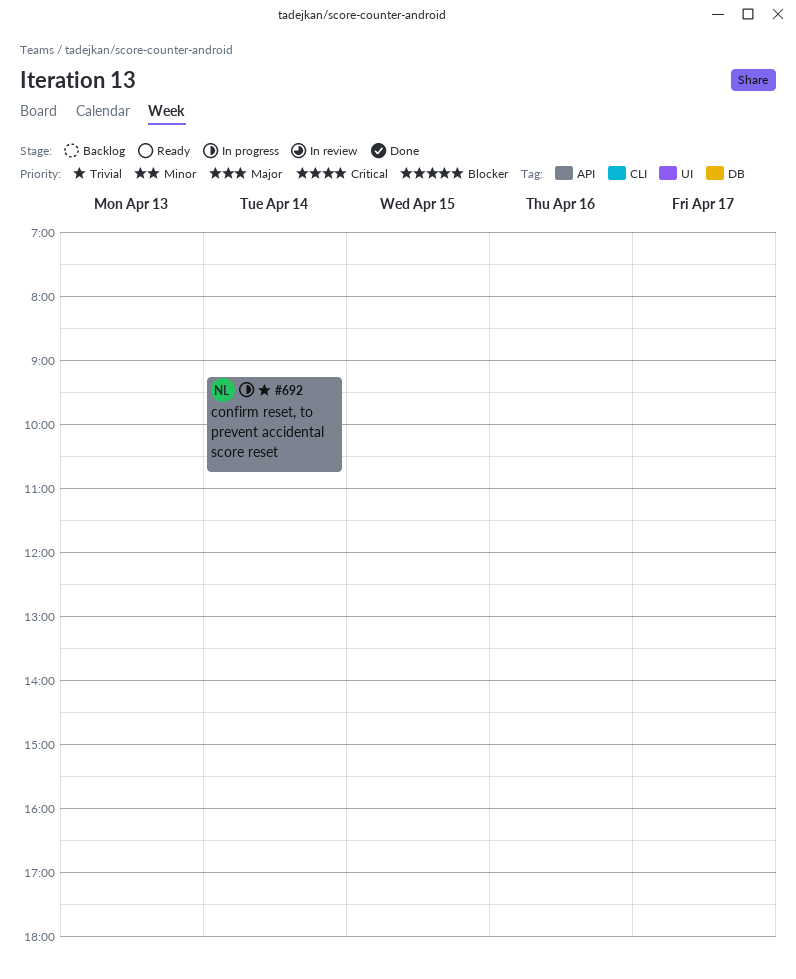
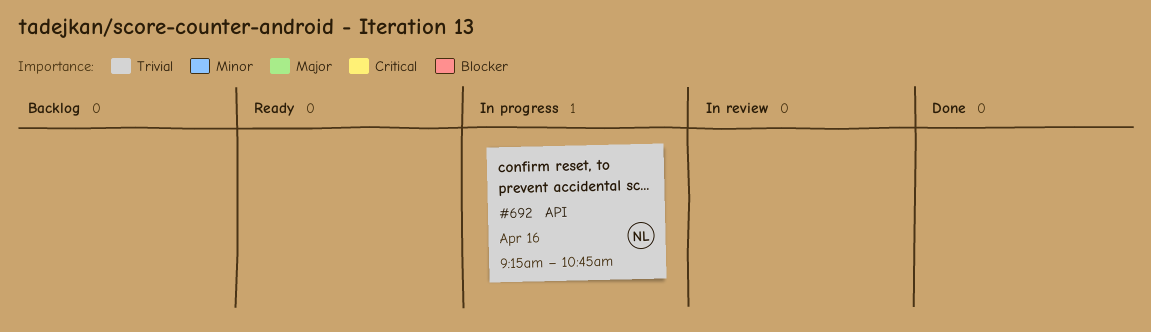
#692, day: Apr 14 -> Apr 16

